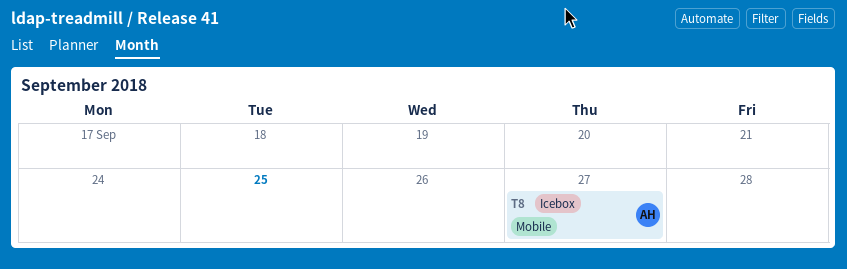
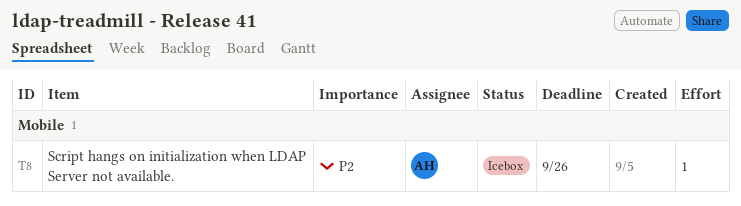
T8, due: Sep 27 -> Sep 26

